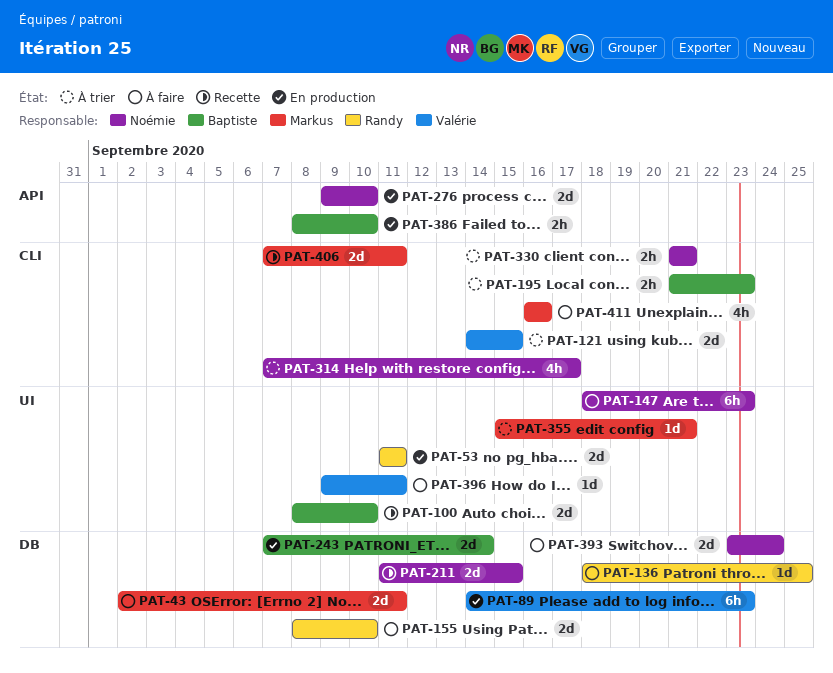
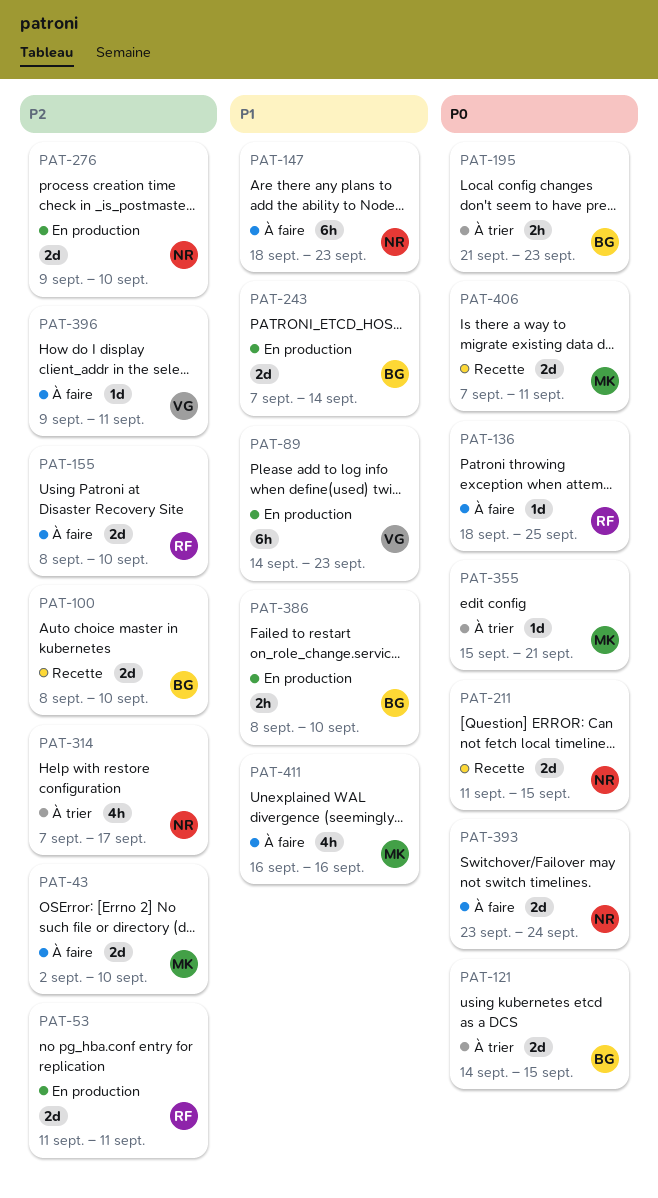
PAT-43, due: Sep 11 -> Sep 10
PAT-121, owner: Valérie -> Baptiste
PAT-330: present -> none

